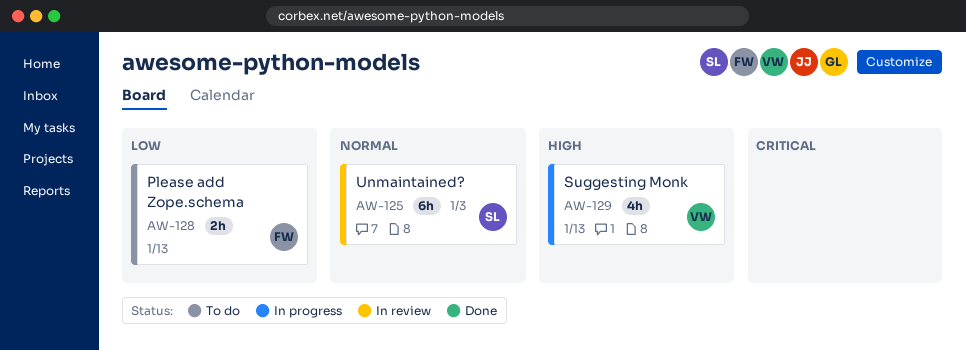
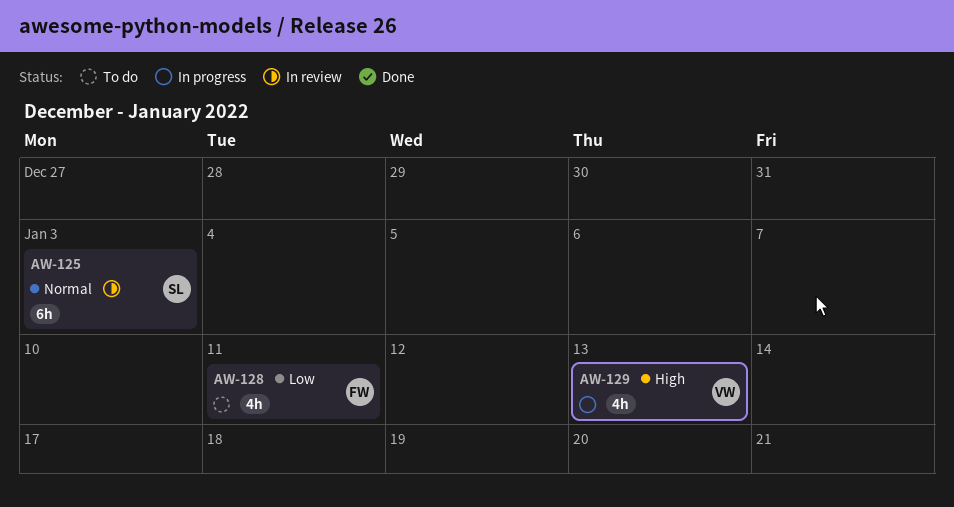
AW-128, estimate: 2h -> 4h
AW-128, due: Jan 13 -> Jan 11

